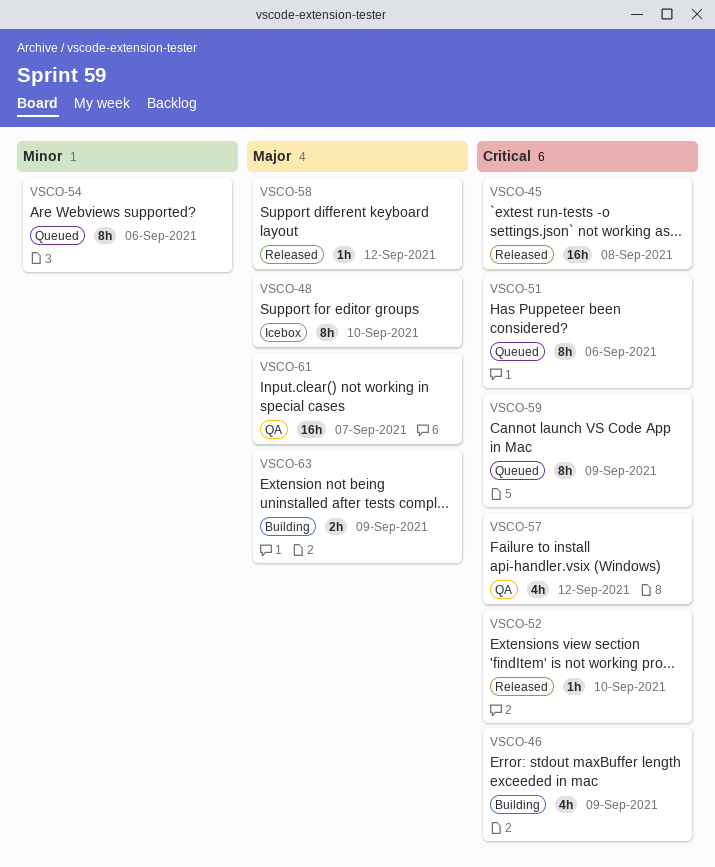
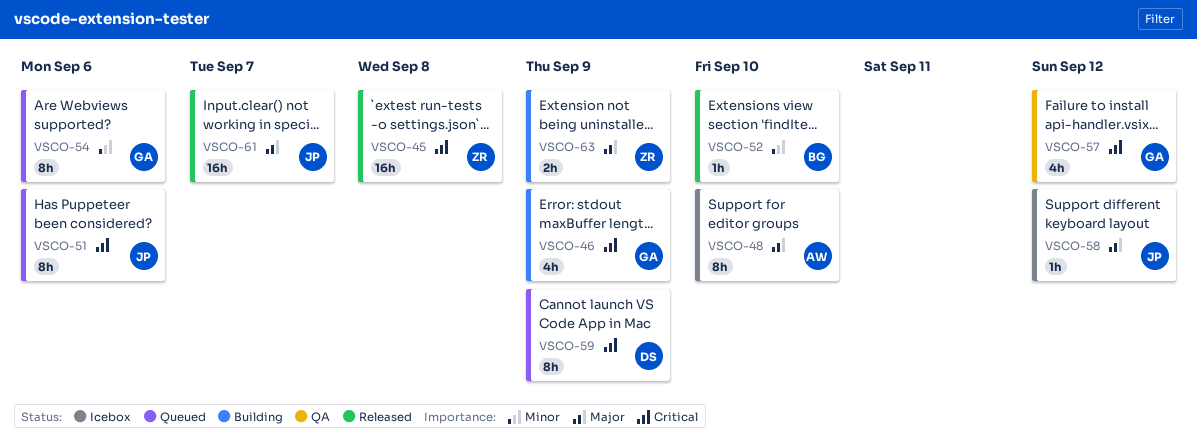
VSCO-52, priority: Critical -> Minor
VSCO-58, status: Released -> Icebox
VSCO-61, status: QA -> Released

